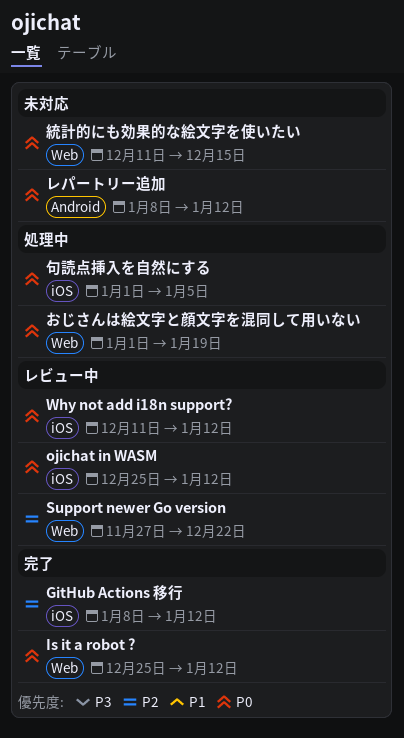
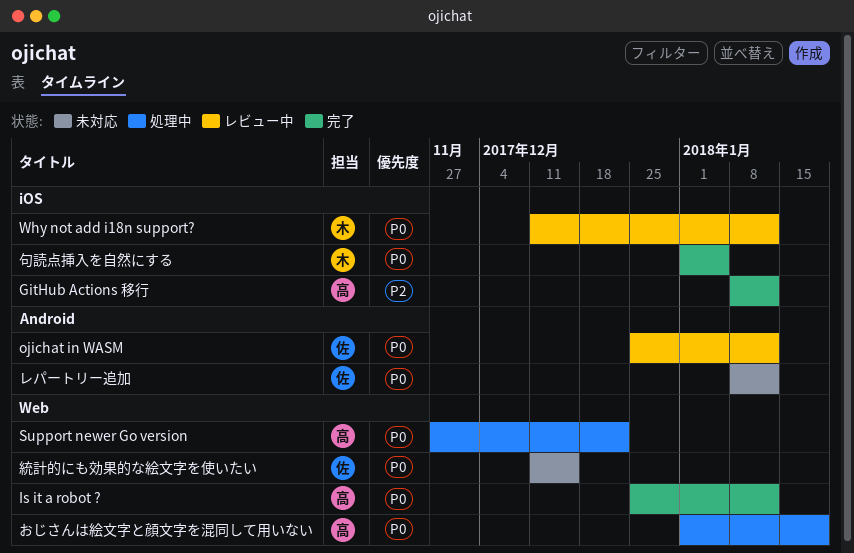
ojichat in WASM, label: iOS -> Android
Support newer Go version, status: レビュー中 -> 処理中
Support newer Go version, priority: P2 -> P0
句読点挿入を自然にする, status: 処理中 -> 完了

